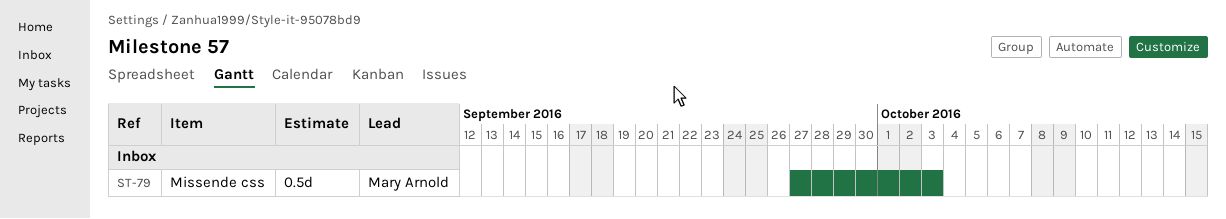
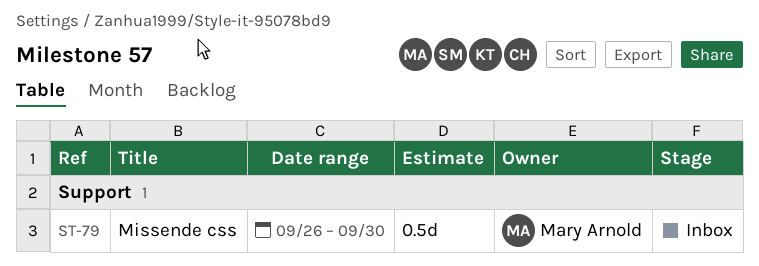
ST-79, start: Sep 27 -> Sep 26
ST-79, due: Oct 3 -> Sep 30

